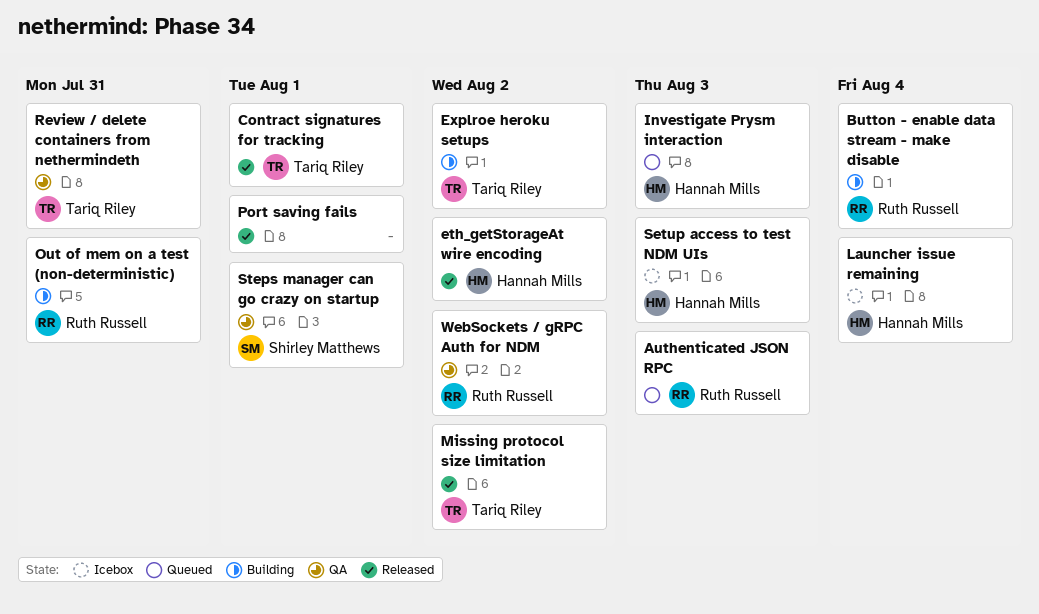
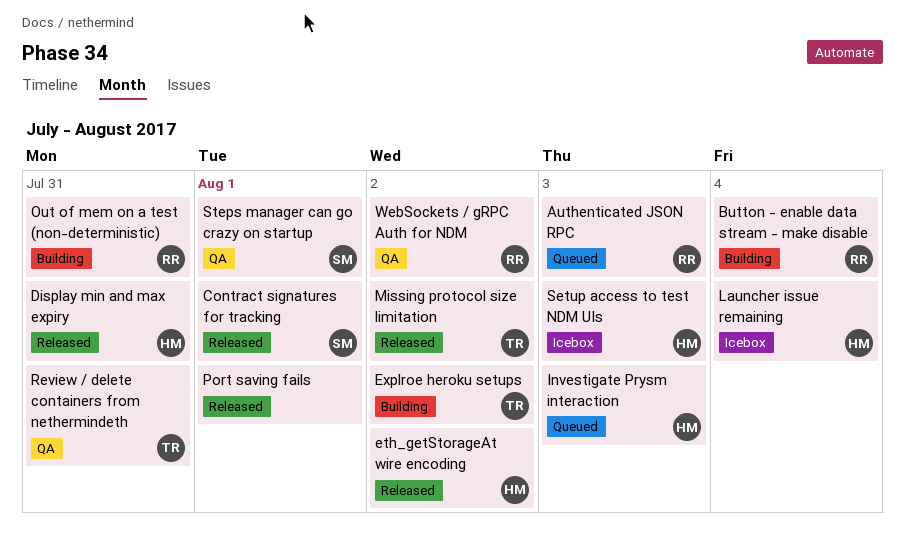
Contract signatures for tracking, owner: Tariq Riley -> Shirley Matthews
Display min and max expiry: none -> present

